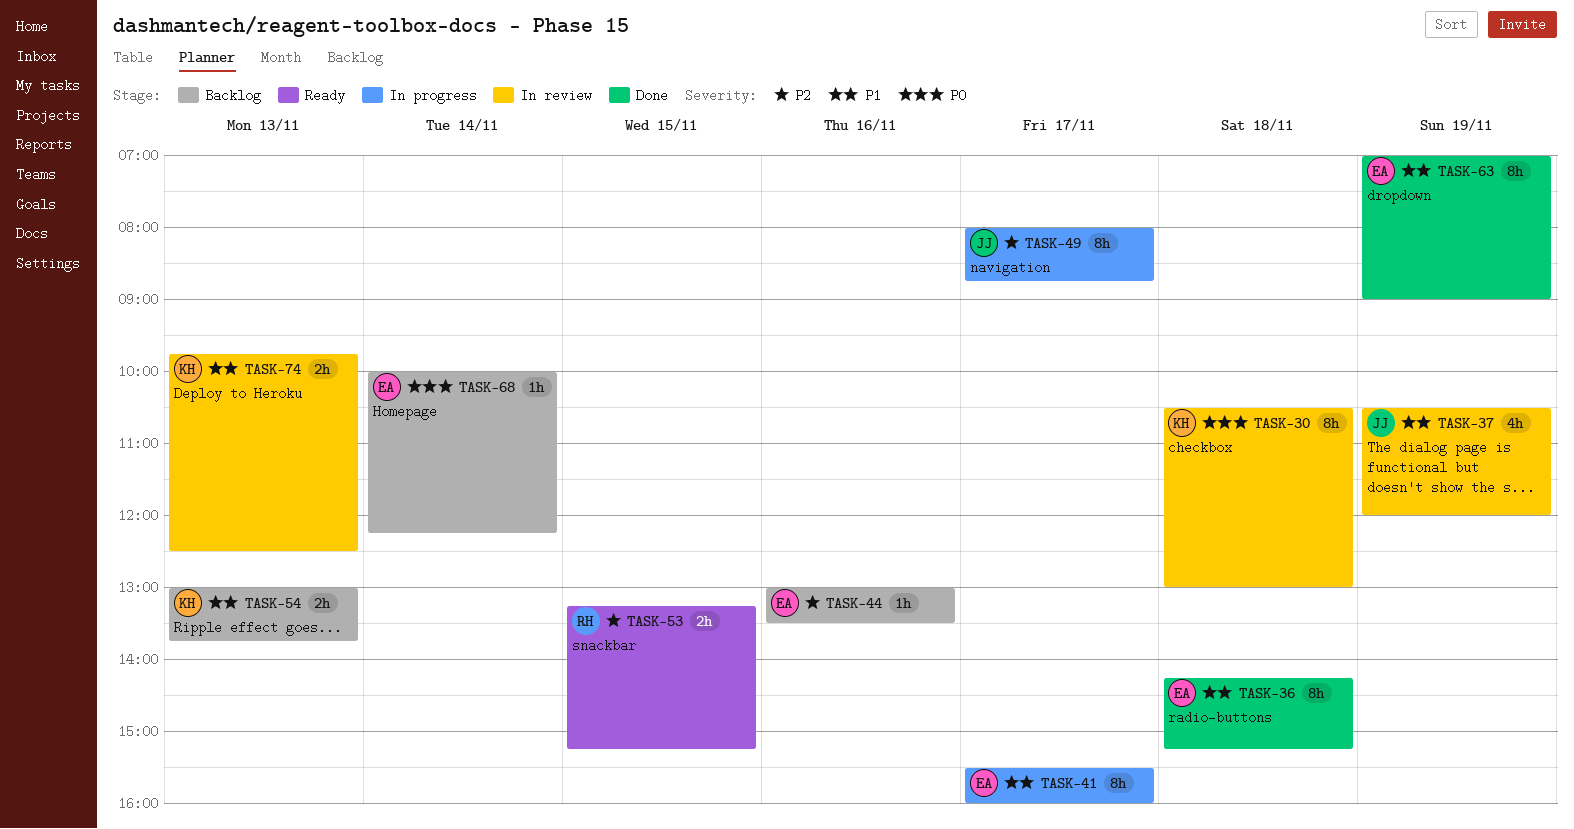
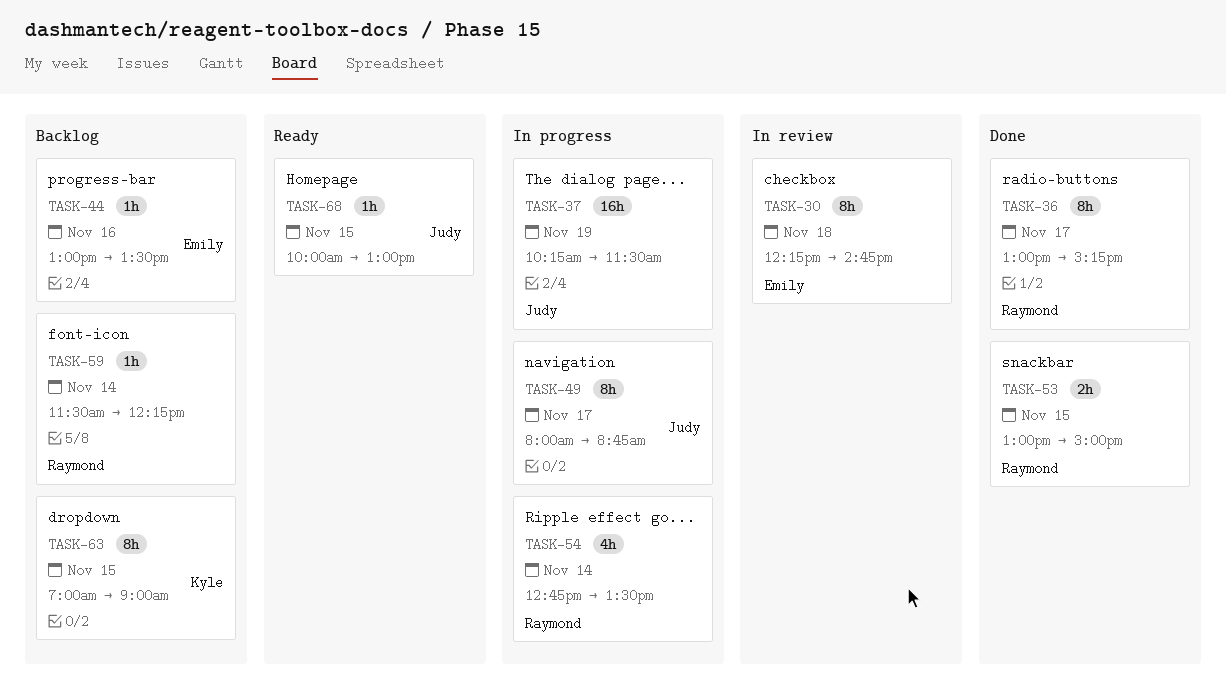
TASK-30, owner: Kyle -> Emily
TASK-30, begins: 10:30 -> 12:15
TASK-30, ends: 13:00 -> 14:45
TASK-36, owner: Emily -> Raymond
TASK-36, day: Nov 18 -> Nov 17
TASK-36, begins: 14:15 -> 13:00
TASK-37, status: In review -> In progress
TASK-37, estimate: 4h -> 16h
TASK-37, begins: 10:30 -> 10:15
TASK-37, ends: 12:00 -> 11:30
TASK-41: present -> none
TASK-53, status: Ready -> Done
TASK-53, begins: 13:15 -> 13:00
TASK-53, ends: 15:15 -> 15:00
TASK-54, status: Backlog -> In progress
TASK-54, owner: Kyle -> Raymond
TASK-54, estimate: 2h -> 4h
TASK-54, day: Nov 13 -> Nov 14
TASK-54, begins: 13:00 -> 12:45
TASK-54, ends: 13:45 -> 13:30
TASK-59: none -> present
TASK-63, status: Done -> Backlog
TASK-63, owner: Emily -> Kyle
TASK-63, day: Nov 19 -> Nov 15
TASK-68, status: Backlog -> Ready
TASK-68, owner: Emily -> Judy
TASK-68, day: Nov 14 -> Nov 15
TASK-68, ends: 12:15 -> 13:00
TASK-74: present -> none

